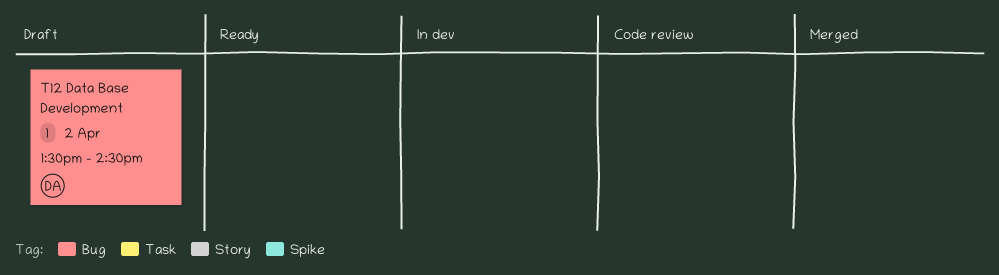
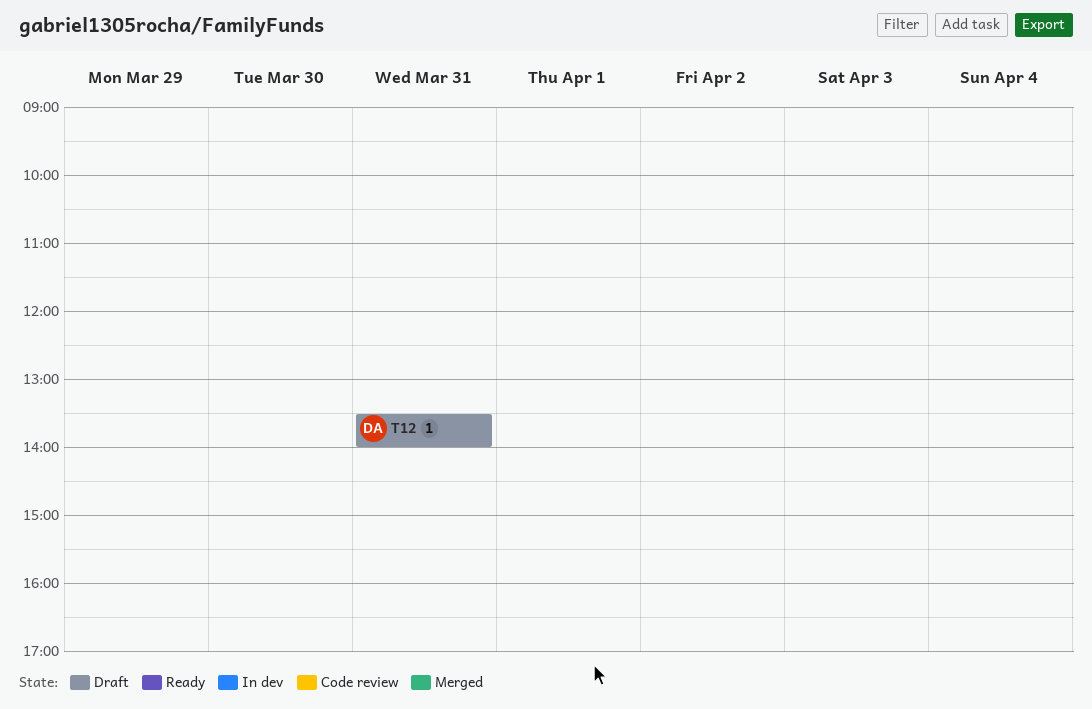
T12, day: Apr 2 -> Mar 31
T12, ends: 14:30 -> 14:00

